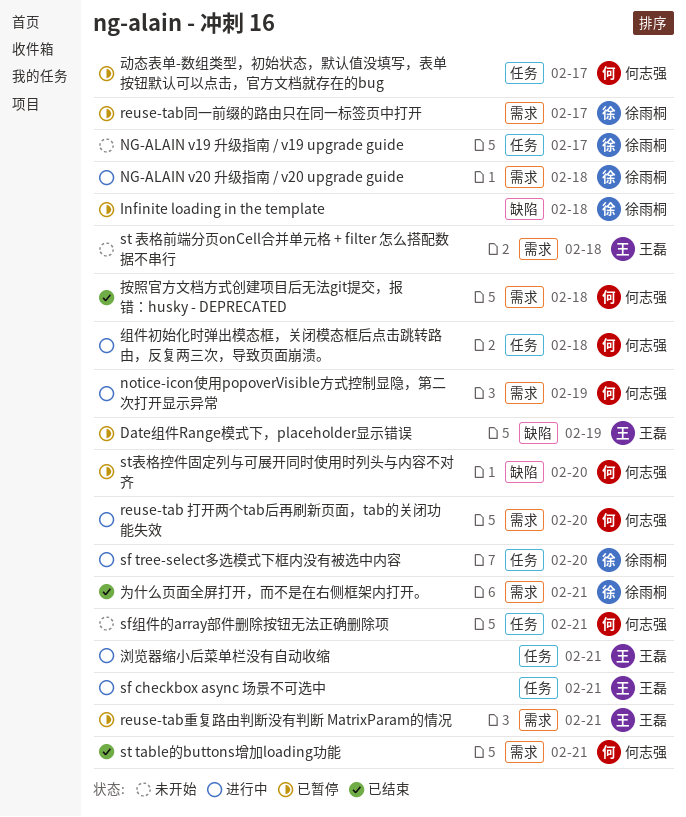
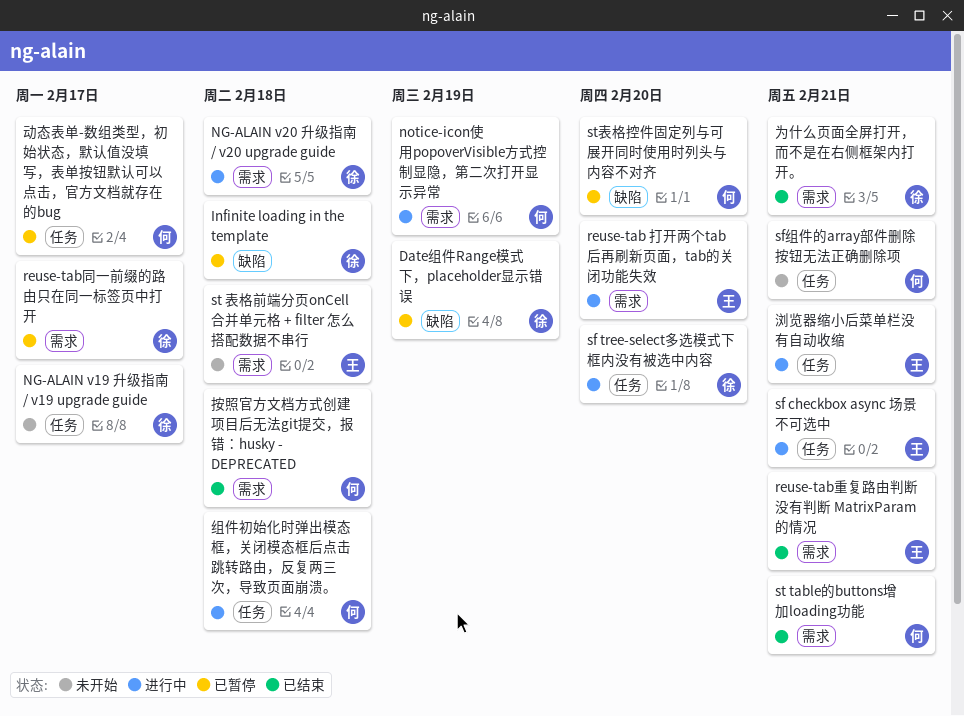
Date组件Range模式下，placeholder显示错误, owner: 王磊 -> 徐雨桐
reuse-tab 打开两个tab后再刷新页面，tab的关闭功能失效, owner: 何志强 -> 王磊
reuse-tab重复路由判断没有判断 MatrixParam的情况, status: 已暂停 -> 已结束

